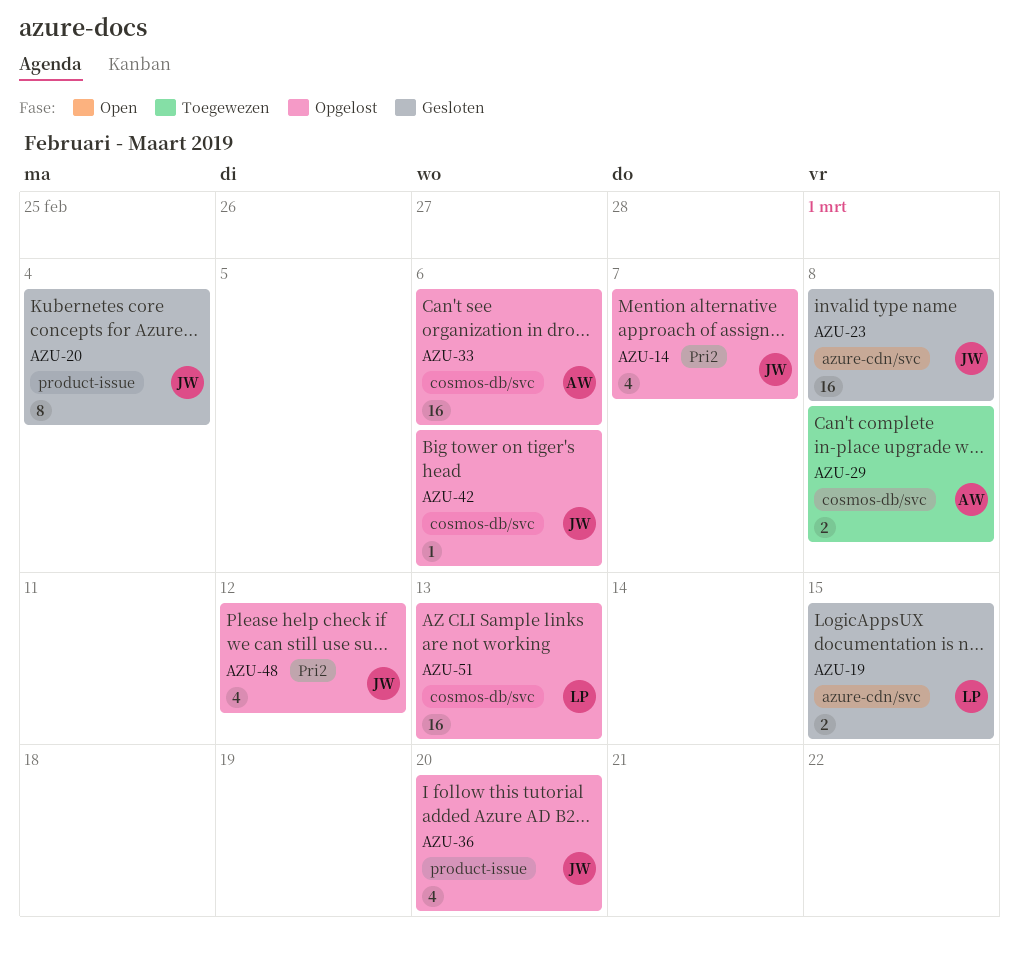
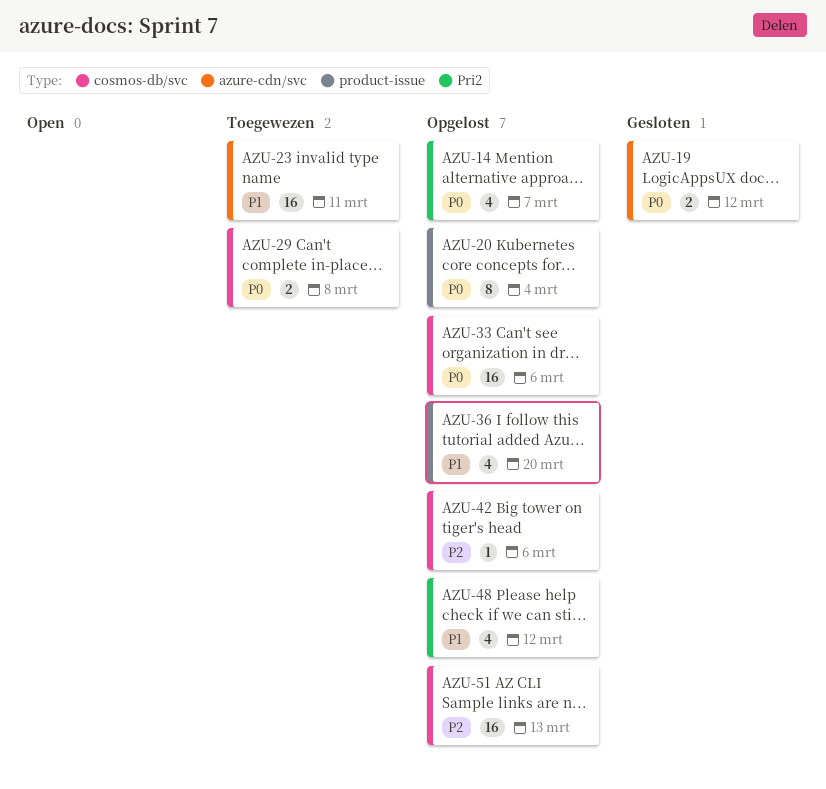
AZU-19, due: Mar 15 -> Mar 12
AZU-20, status: Gesloten -> Opgelost
AZU-23, status: Gesloten -> Toegewezen
AZU-23, due: Mar 8 -> Mar 11

